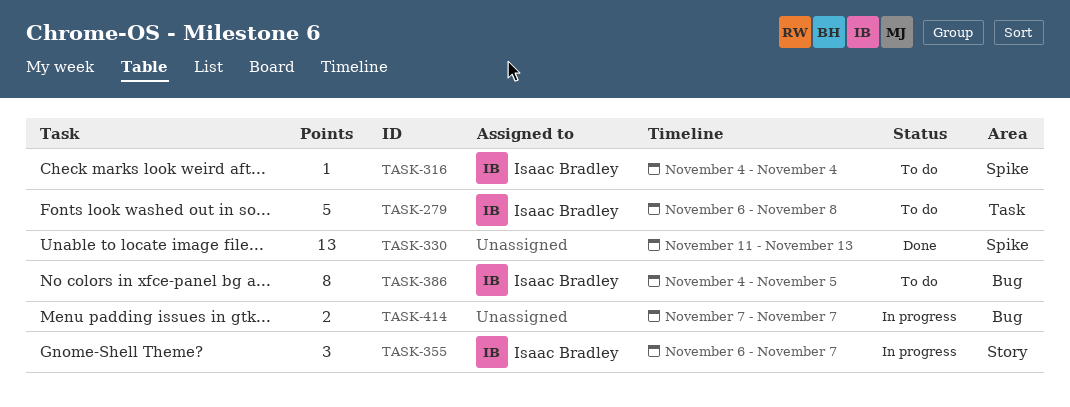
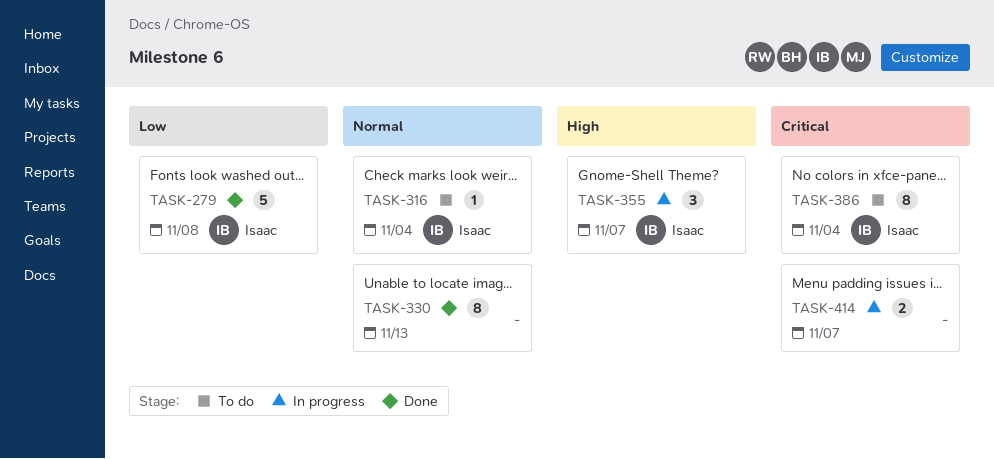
TASK-279, status: To do -> Done
TASK-330, estimate: 13 -> 8
TASK-386, due: Nov 5 -> Nov 4

